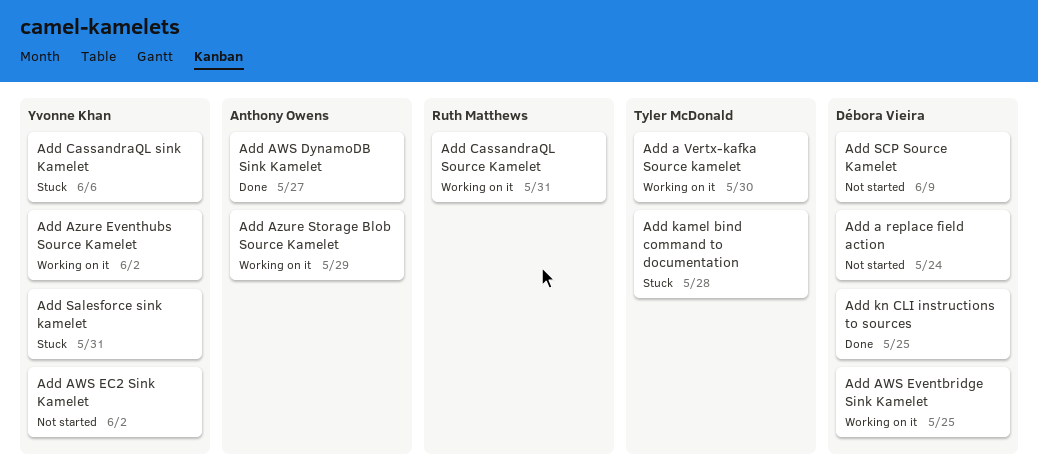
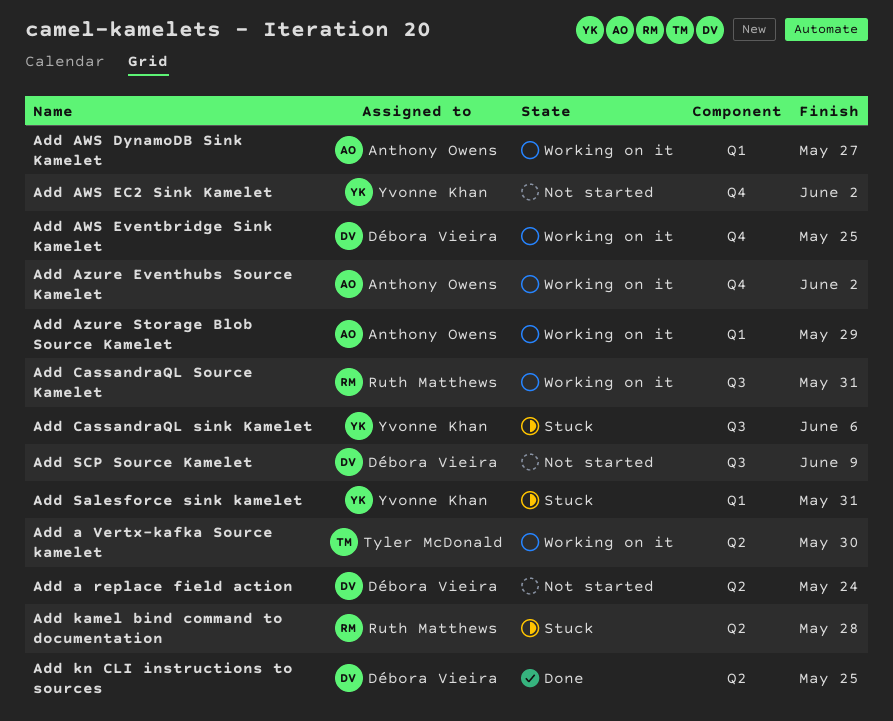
Add AWS DynamoDB Sink Kamelet, status: Done -> Working on it
Add Azure Eventhubs Source Kamelet, owner: Yvonne Khan -> Anthony Owens
Add kamel bind command to documentation, owner: Tyler McDonald -> Ruth Matthews

